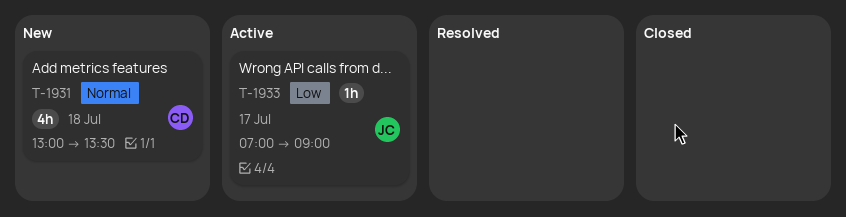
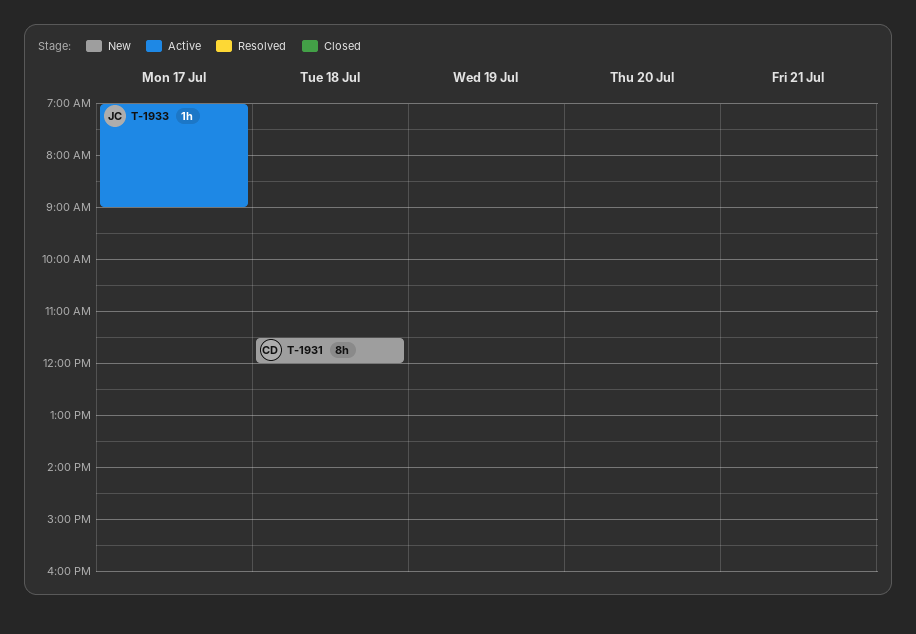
T-1931, estimate: 4h -> 8h
T-1931, begins: 13:00 -> 11:30
T-1931, ends: 13:30 -> 12:00

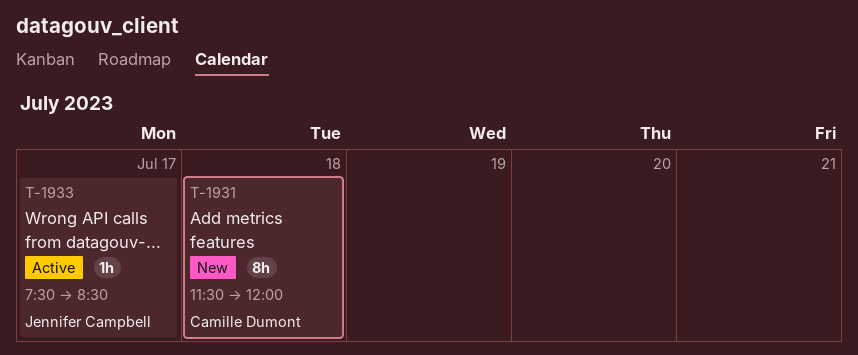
T-1933, begins: 07:00 -> 07:30
T-1933, ends: 09:00 -> 08:30

